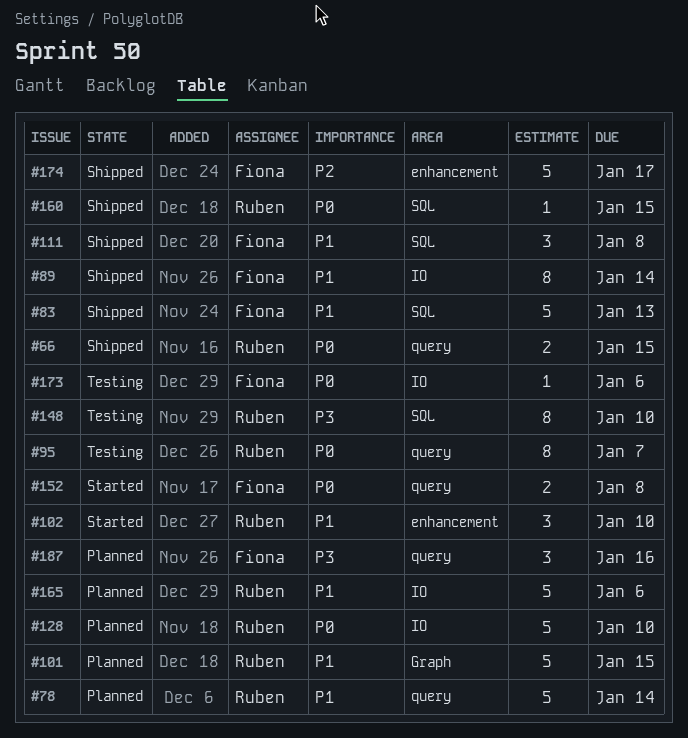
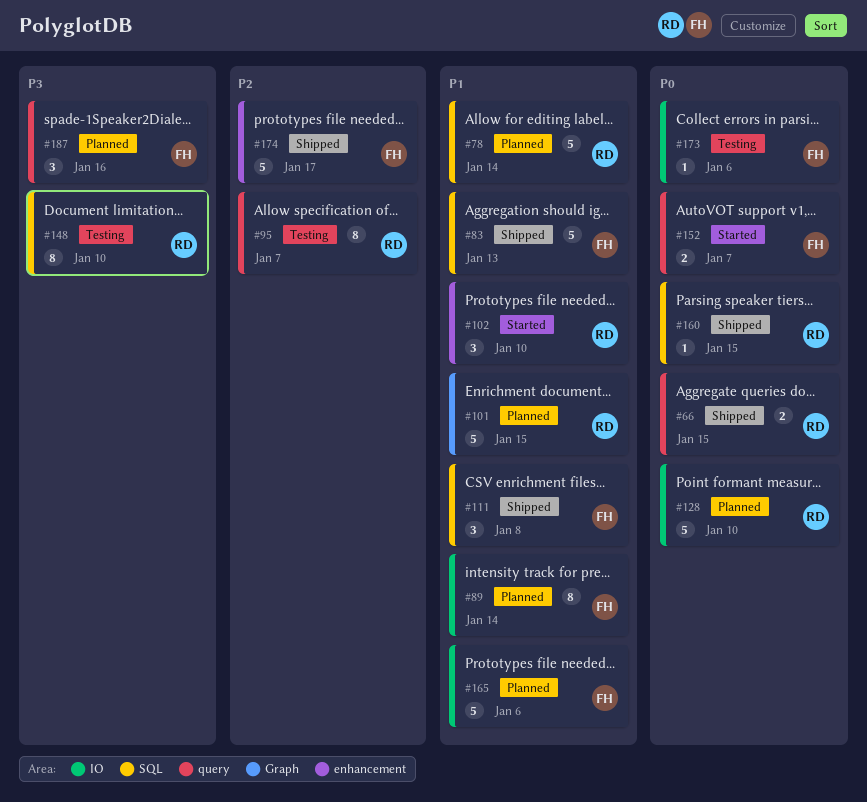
#78, label: query -> SQL
#89, status: Shipped -> Planned
#95, priority: P0 -> P2
#152, due: Jan 8 -> Jan 7
#165, owner: Ruben -> Fiona

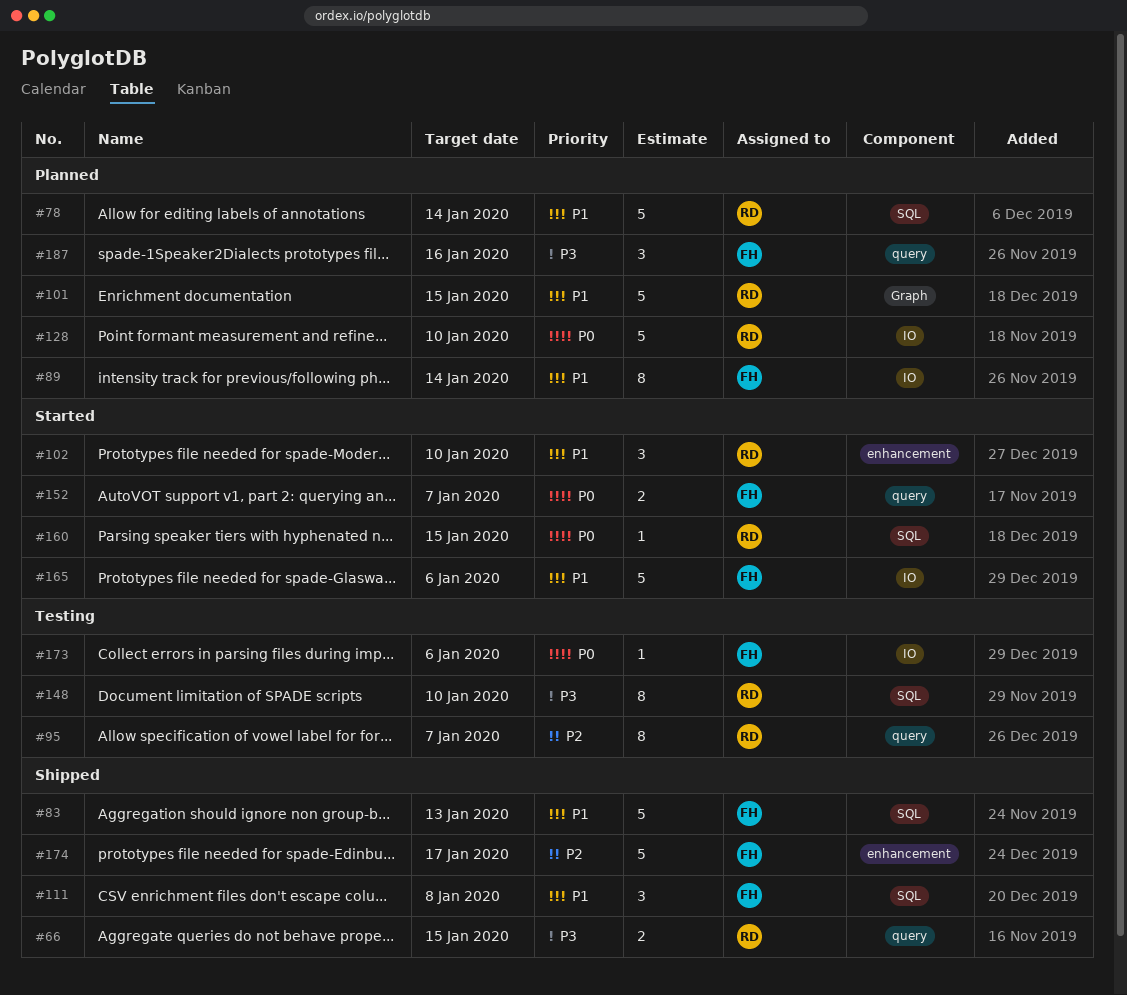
#66, priority: P0 -> P3
#160, status: Shipped -> Started
#165, status: Planned -> Started

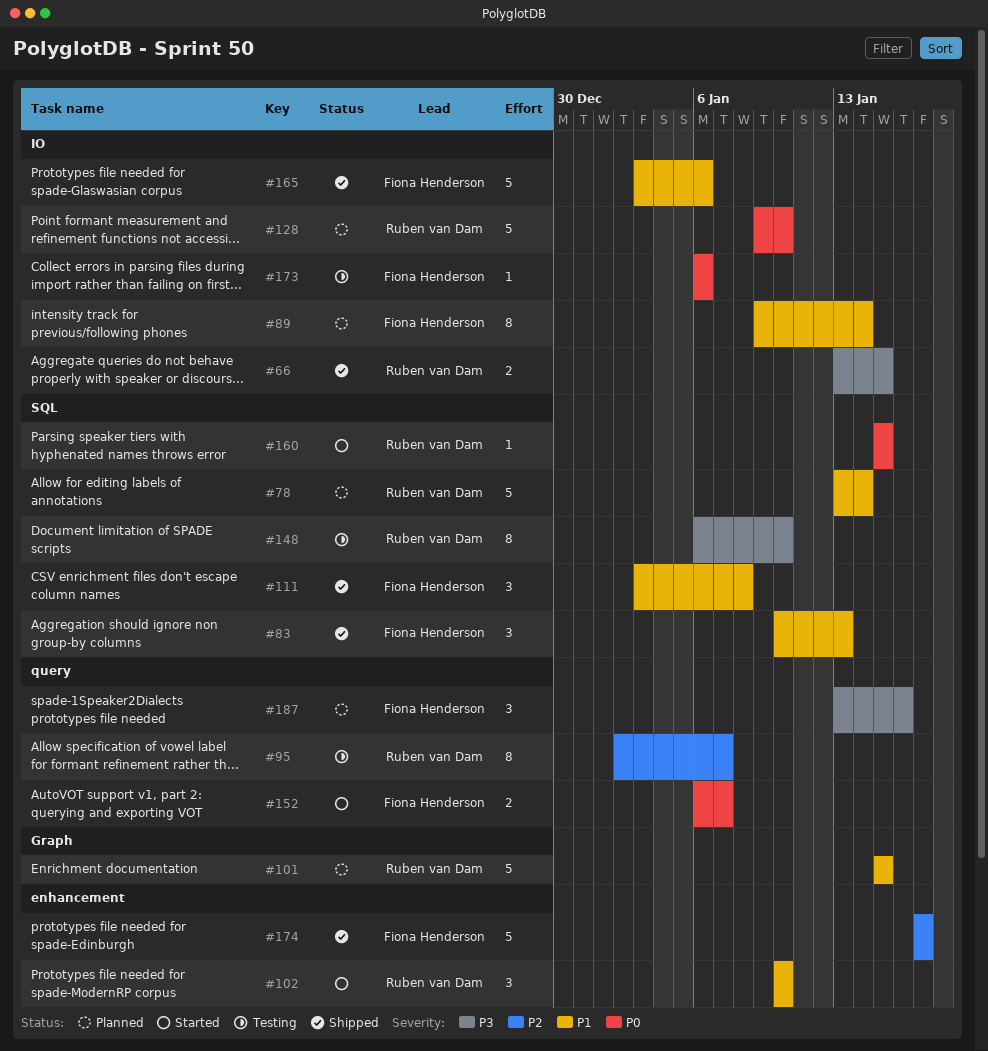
#66, label: query -> IO
#83, estimate: 5 -> 3
#165, status: Started -> Shipped

